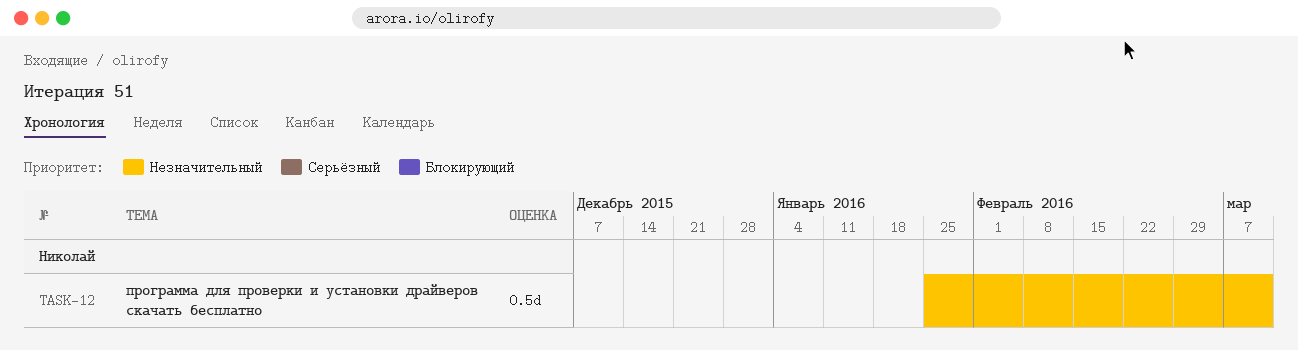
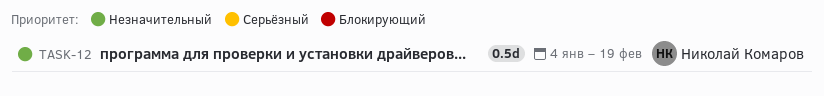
TASK-12, start: Jan 25 -> Jan 4
TASK-12, due: Mar 11 -> Feb 19

